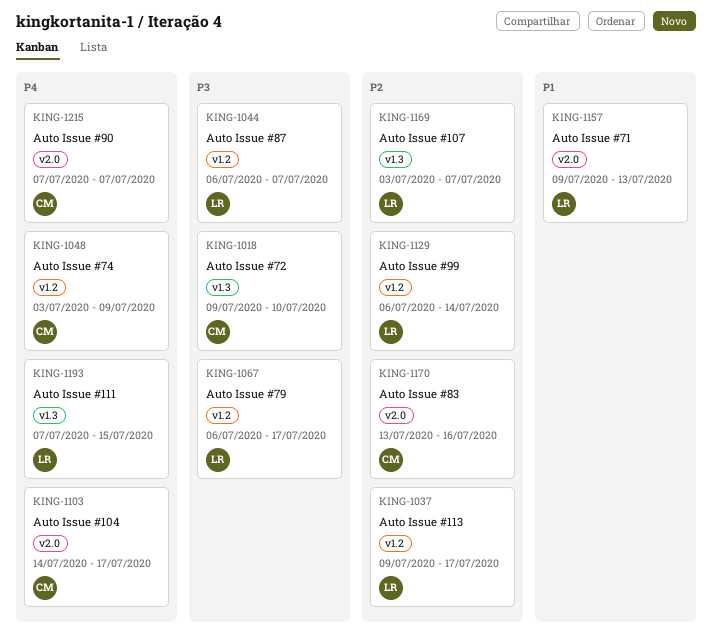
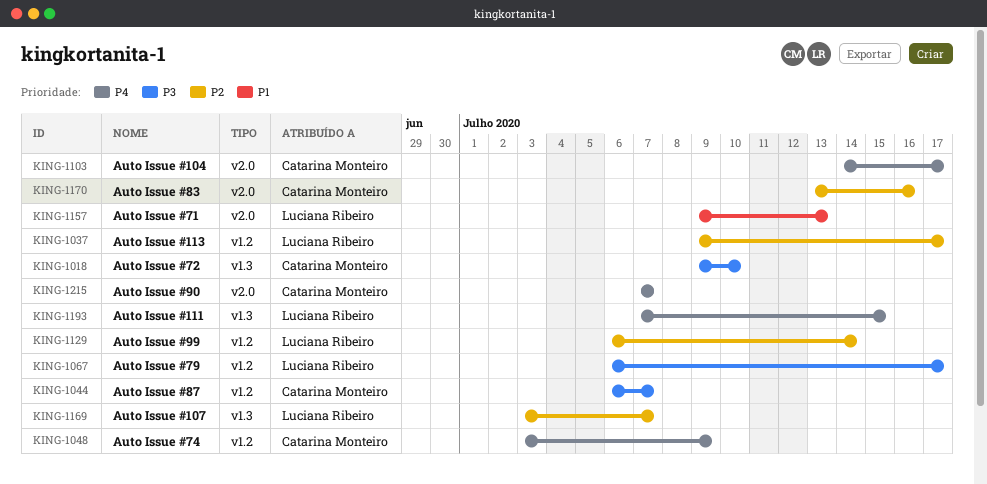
KING-1044, owner: Luciana Ribeiro -> Catarina Monteiro

